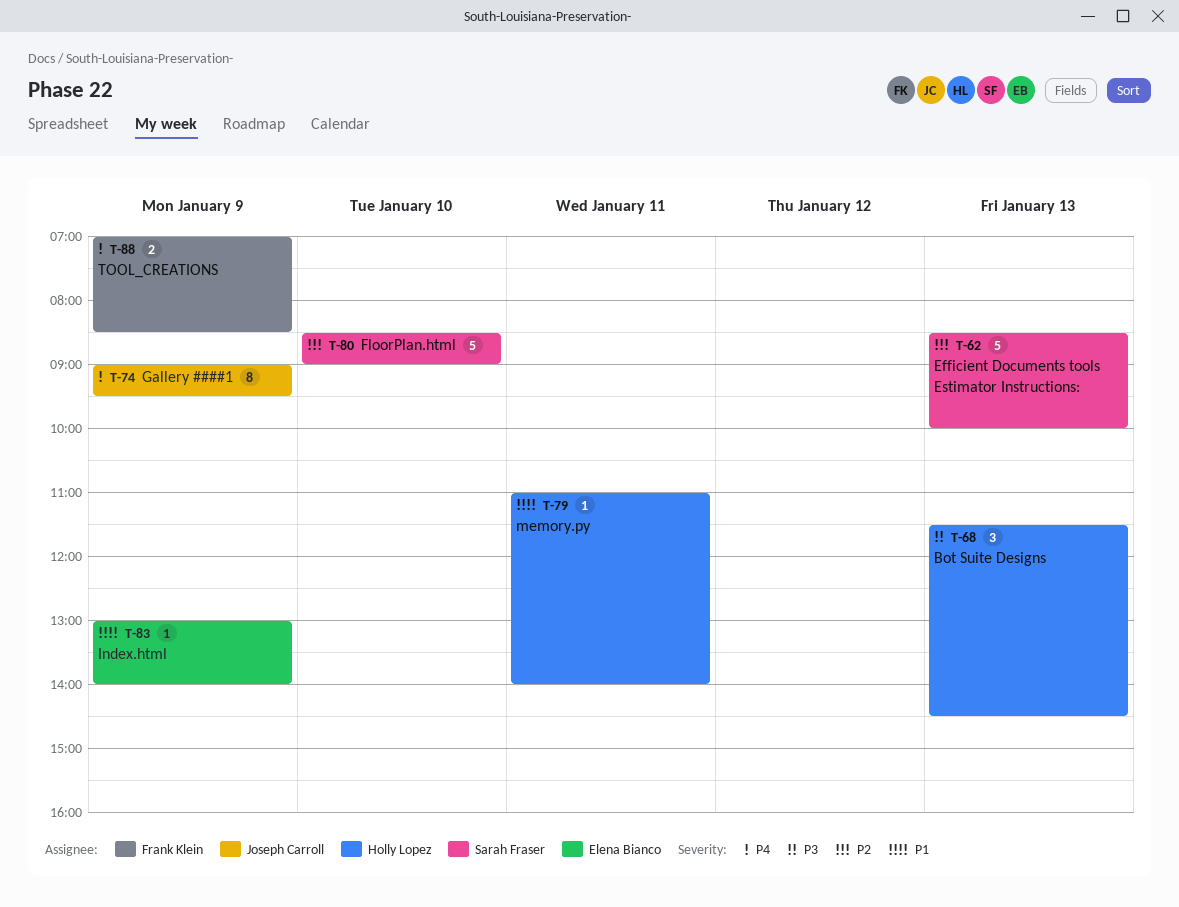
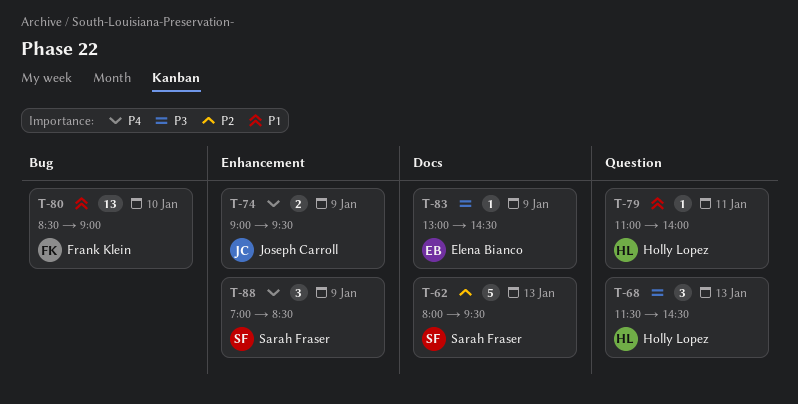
T-62, begins: 08:30 -> 08:00
T-62, ends: 10:00 -> 09:30
T-74, estimate: 8 -> 2
T-80, owner: Sarah Fraser -> Frank Klein
T-80, priority: P2 -> P1
T-80, estimate: 5 -> 13
T-83, priority: P1 -> P3
T-83, ends: 14:00 -> 14:30
T-88, owner: Frank Klein -> Sarah Fraser
T-88, estimate: 2 -> 3

